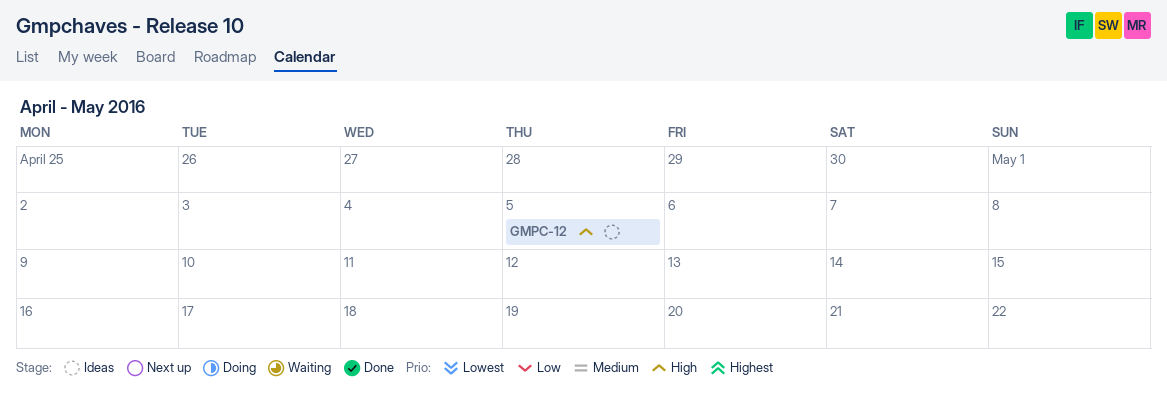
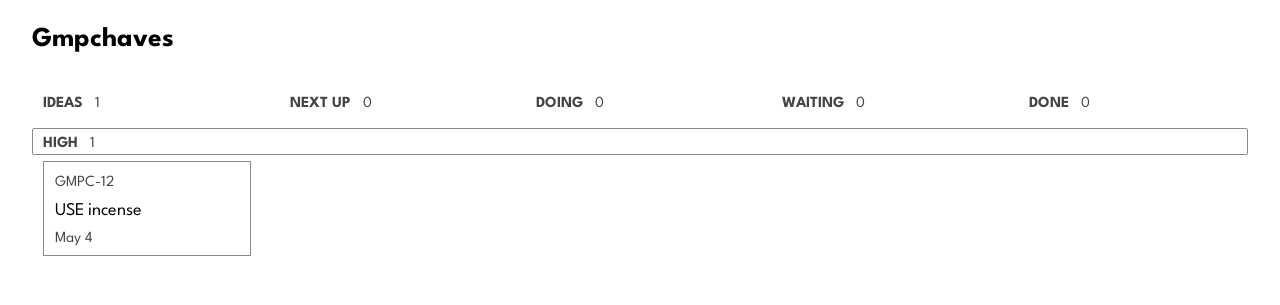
GMPC-12, due: May 5 -> May 4

